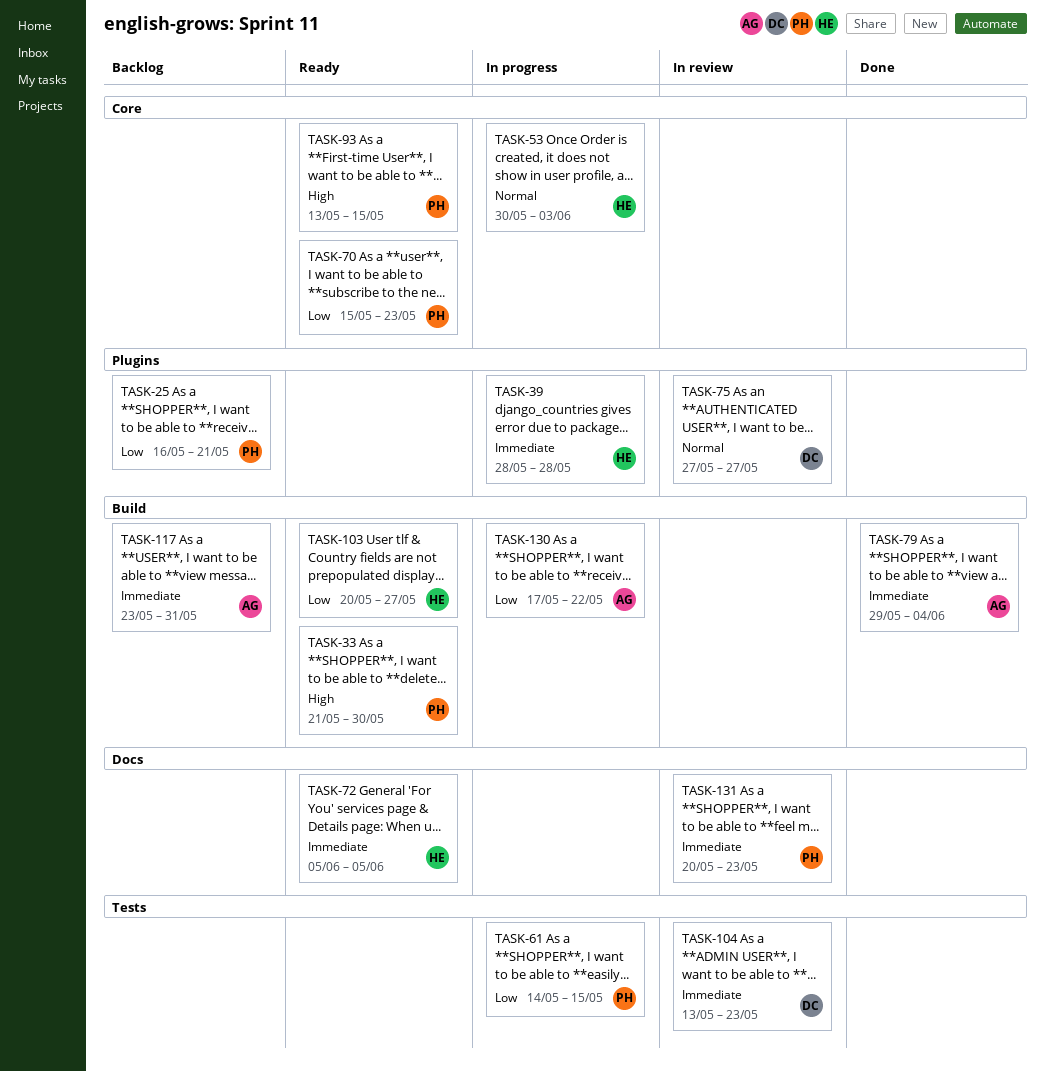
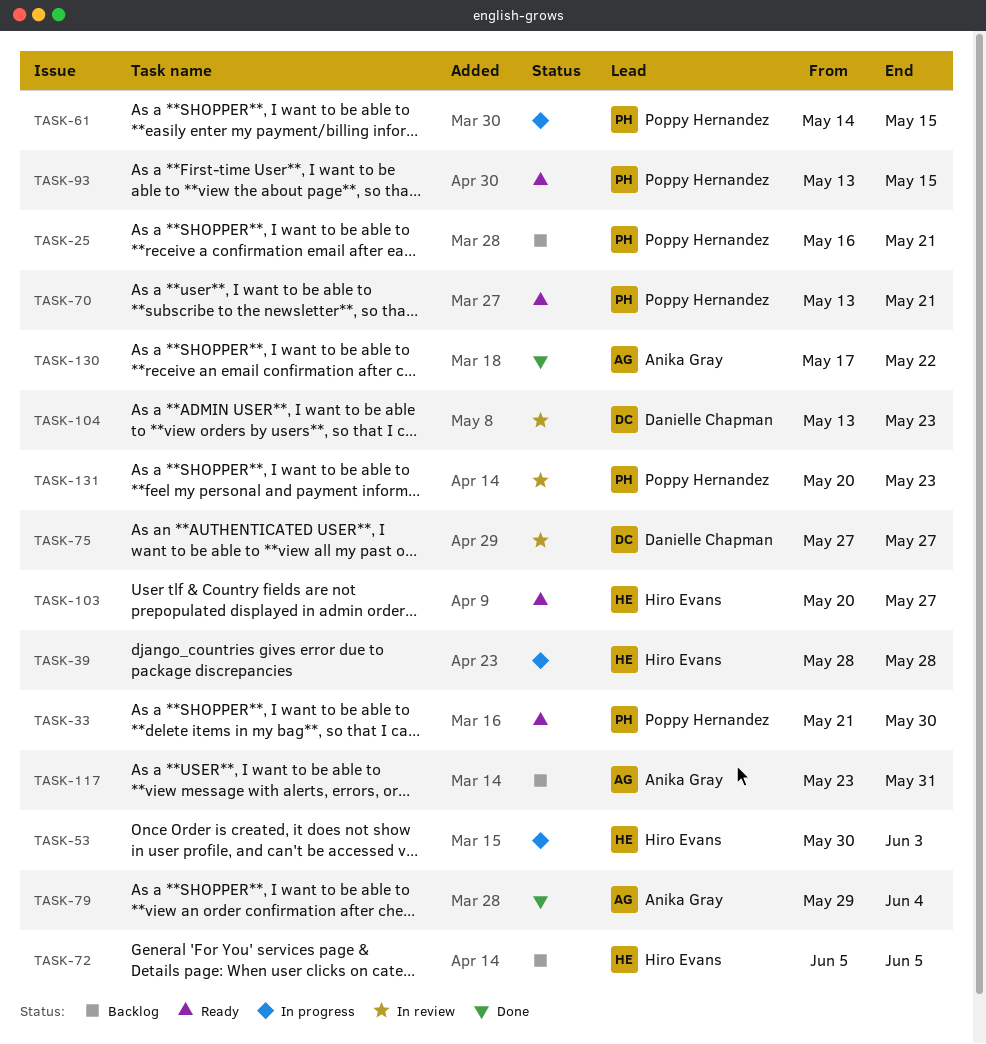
TASK-70, start: May 15 -> May 13
TASK-70, due: May 23 -> May 21
TASK-72, status: Ready -> Backlog
TASK-130, status: In progress -> Done

